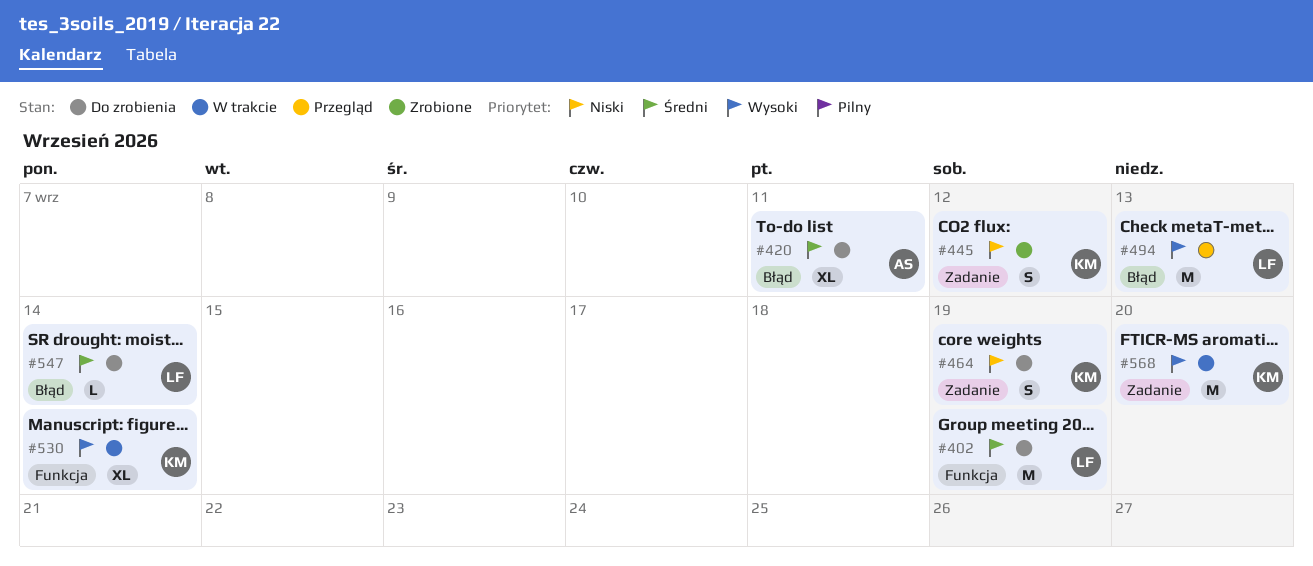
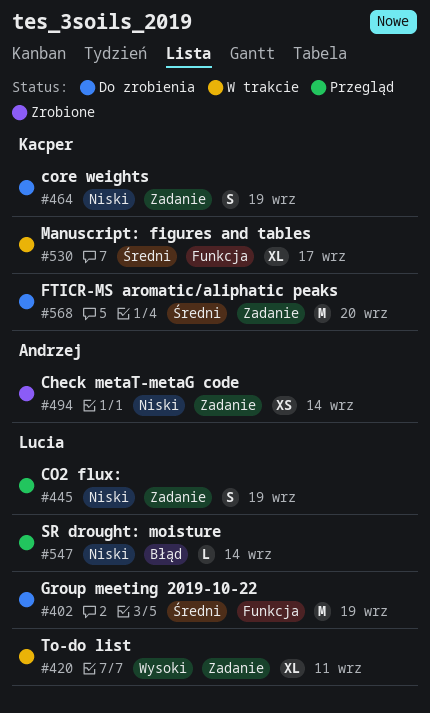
#420, status: Do zrobienia -> W trakcie
#420, owner: Andrzej -> Lucia
#420, priority: Średni -> Wysoki
#420, label: Błąd -> Zadanie
#445, status: Zrobione -> Przegląd
#445, owner: Kacper -> Lucia
#445, due: Sep 12 -> Sep 19
#494, status: Przegląd -> Zrobione
#494, owner: Lucia -> Andrzej
#494, priority: Wysoki -> Niski
#494, label: Błąd -> Zadanie
#494, estimate: M -> XS
#494, due: Sep 13 -> Sep 14
#530, priority: Wysoki -> Średni
#530, due: Sep 14 -> Sep 17
#547, status: Do zrobienia -> Przegląd
#547, priority: Średni -> Niski
#568, status: W trakcie -> Do zrobienia
#568, priority: Wysoki -> Średni

